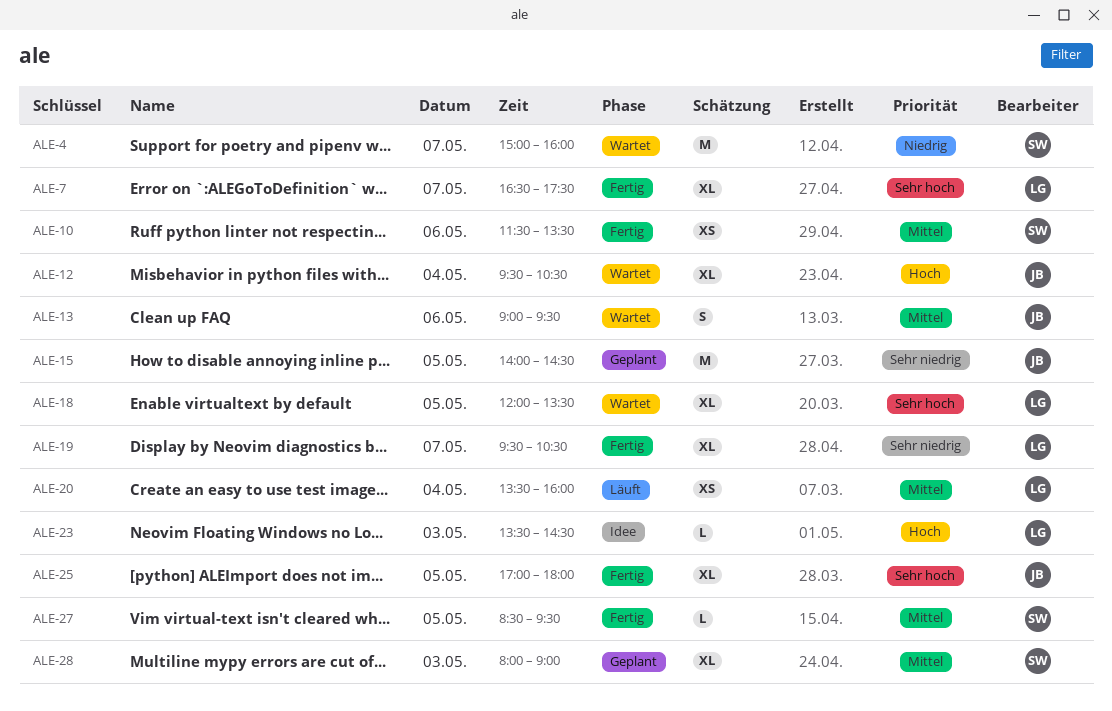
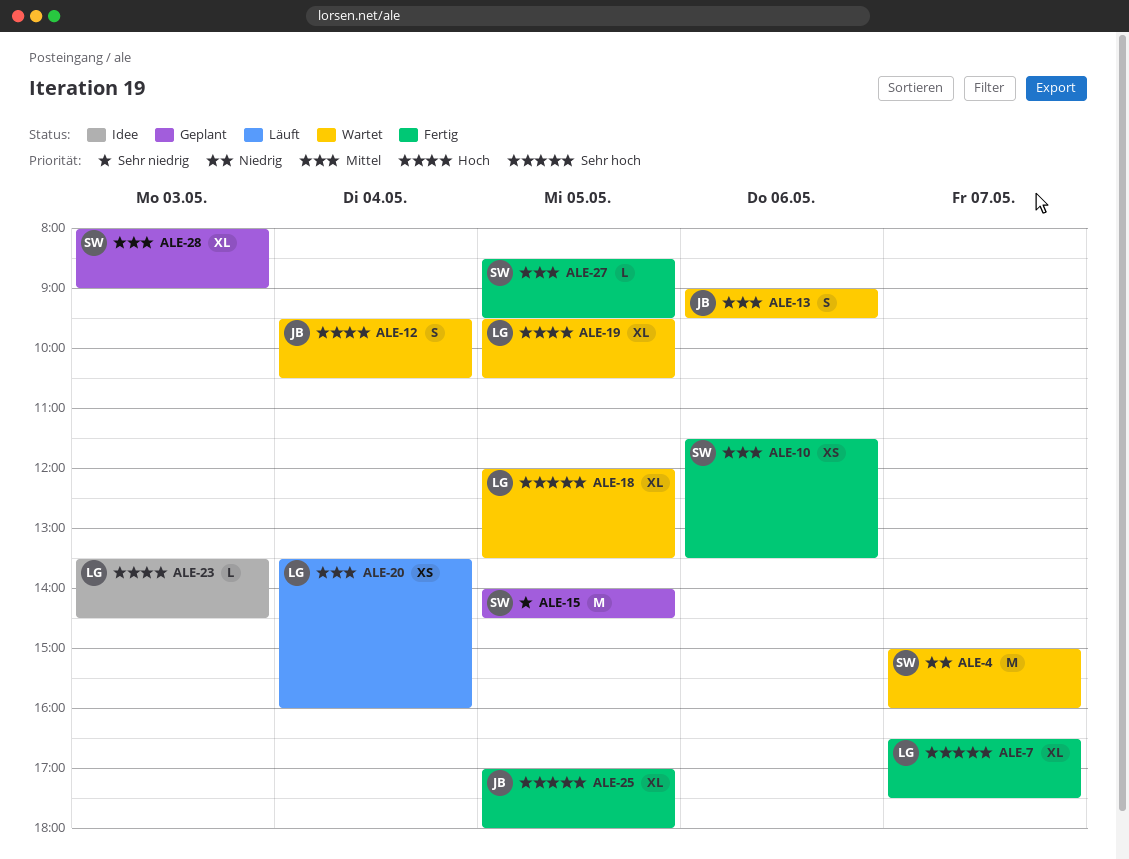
ALE-12, estimate: XL -> S
ALE-15, owner: JB -> SW
ALE-19, status: Fertig -> Wartet
ALE-19, priority: Sehr niedrig -> Hoch
ALE-19, day: May 7 -> May 5

